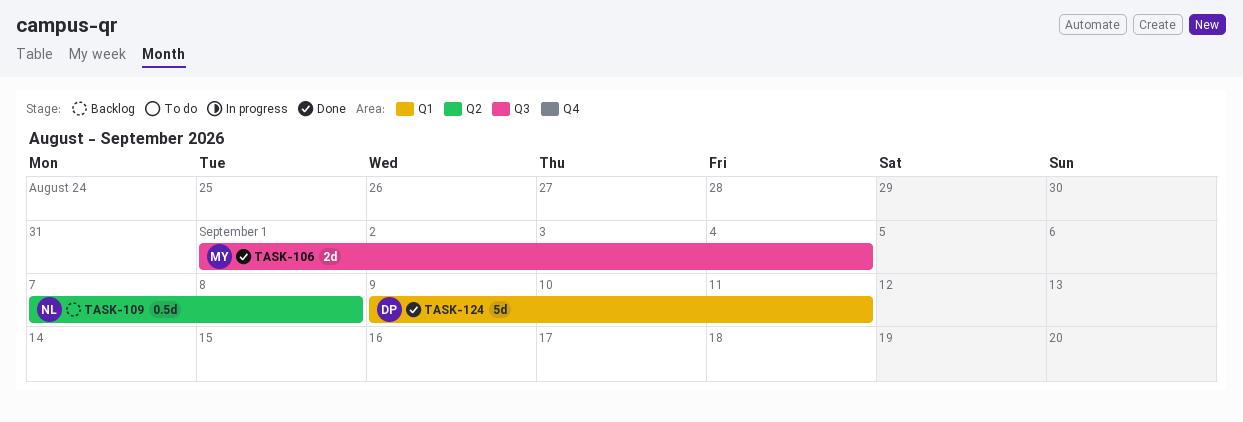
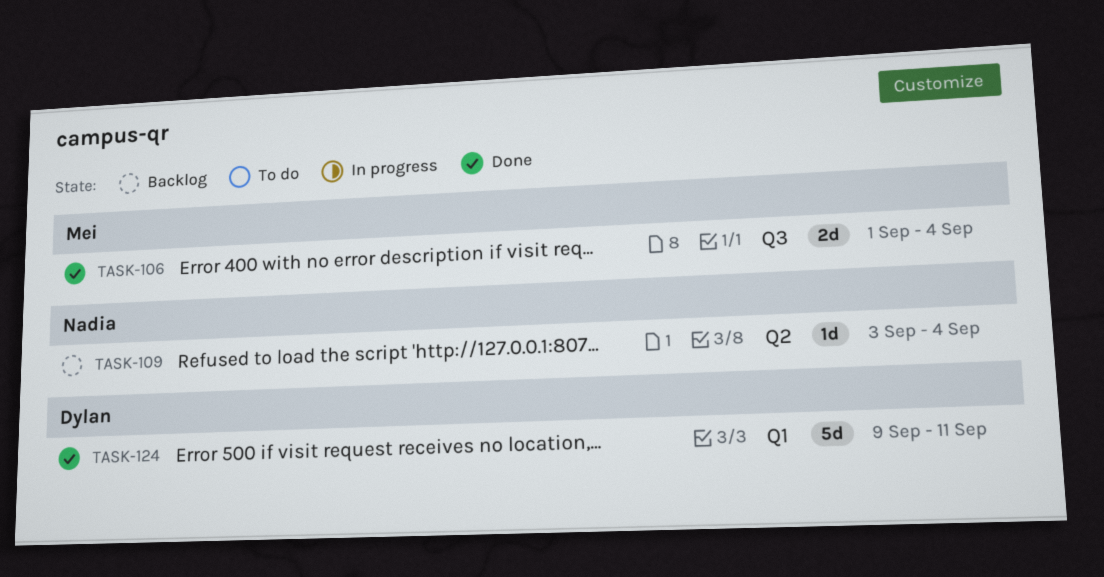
TASK-109, estimate: 0.5d -> 1d
TASK-109, start: Sep 7 -> Sep 3
TASK-109, due: Sep 8 -> Sep 4

